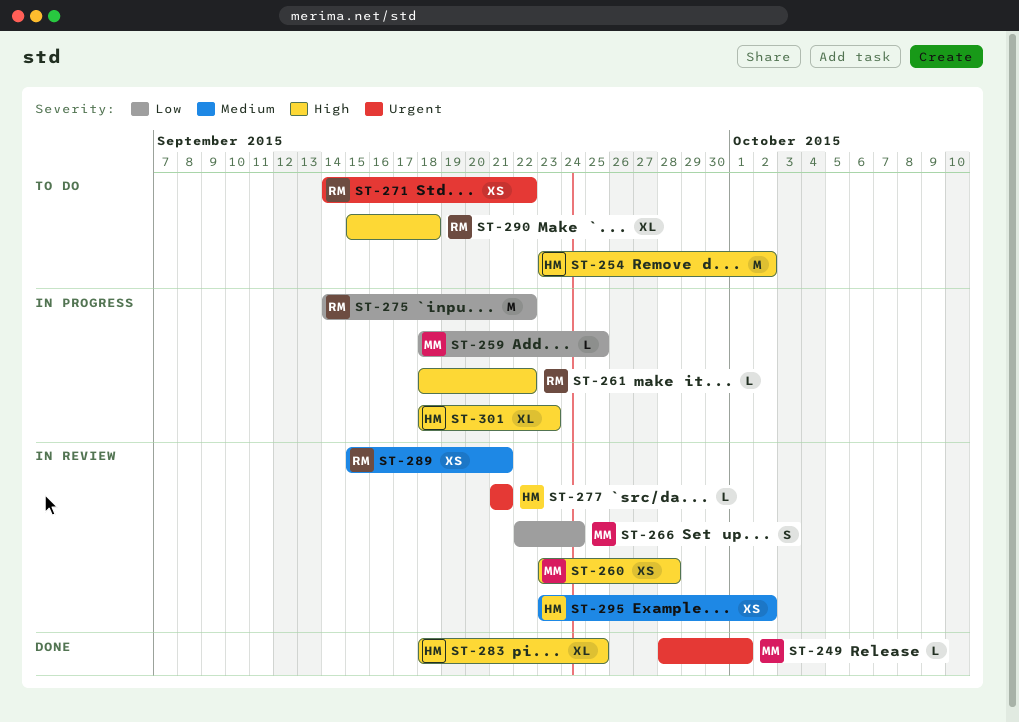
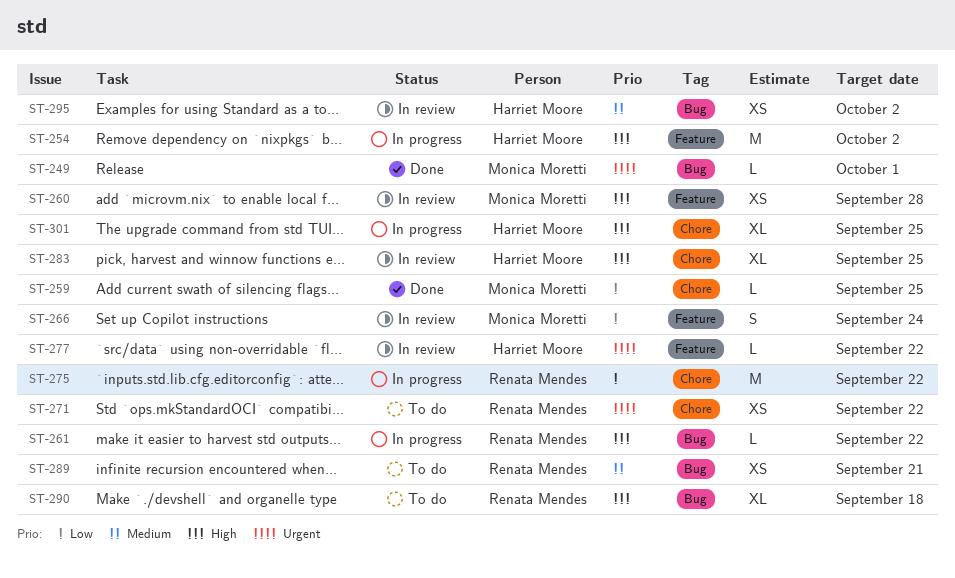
ST-254, status: To do -> In progress
ST-259, status: In progress -> Done
ST-277, due: Sep 21 -> Sep 22
ST-283, status: Done -> In review
ST-289, status: In review -> To do
ST-301, due: Sep 23 -> Sep 25

